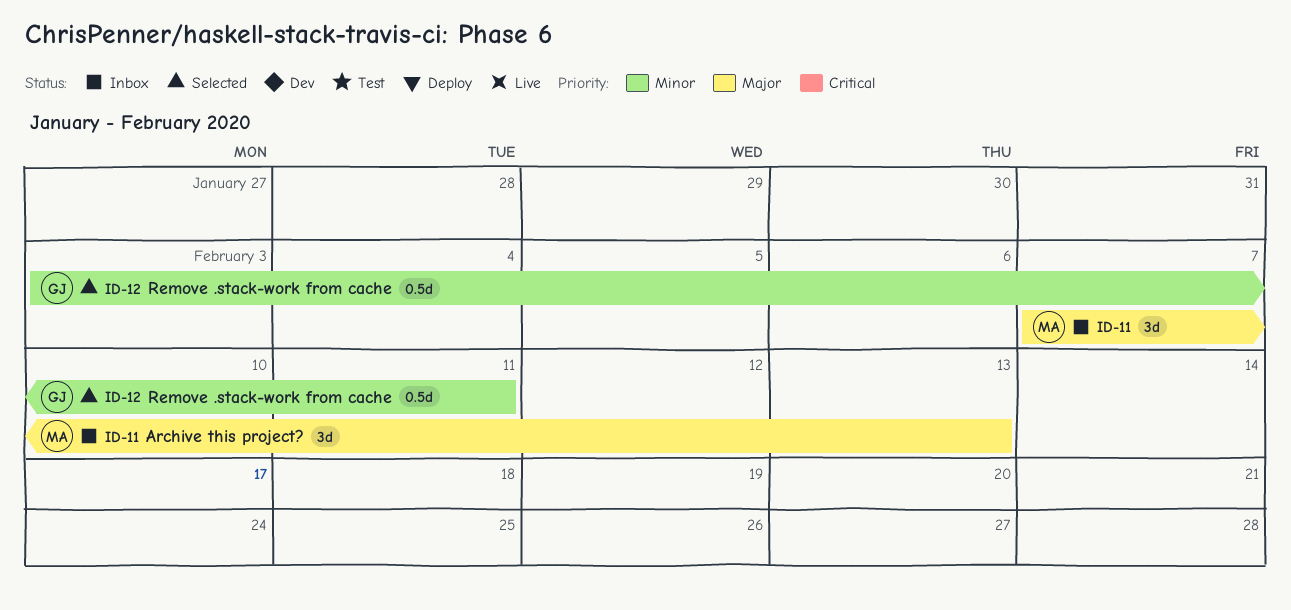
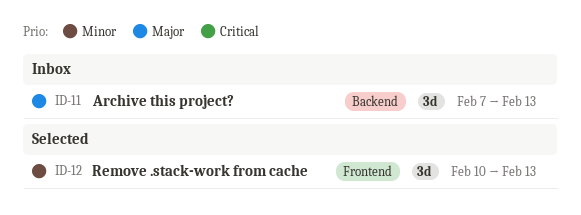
ID-12, estimate: 0.5d -> 3d
ID-12, start: Feb 3 -> Feb 10
ID-12, due: Feb 11 -> Feb 13

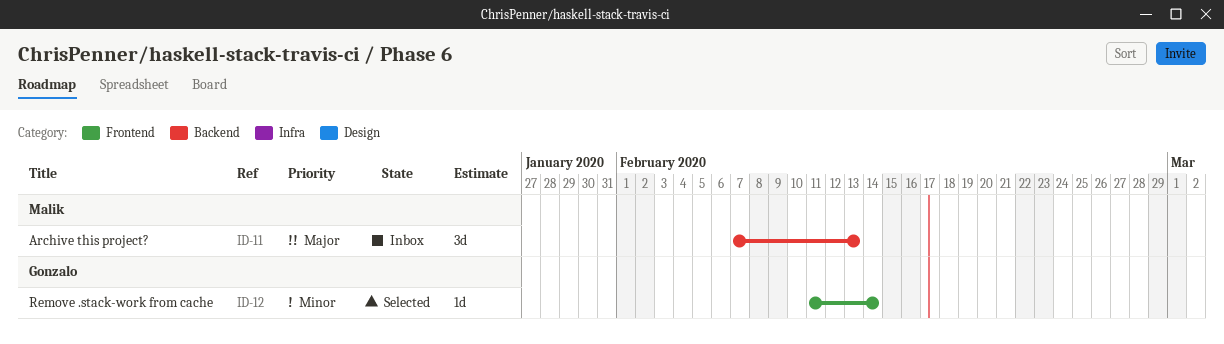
ID-12, estimate: 3d -> 1d
ID-12, start: Feb 10 -> Feb 11
ID-12, due: Feb 13 -> Feb 14

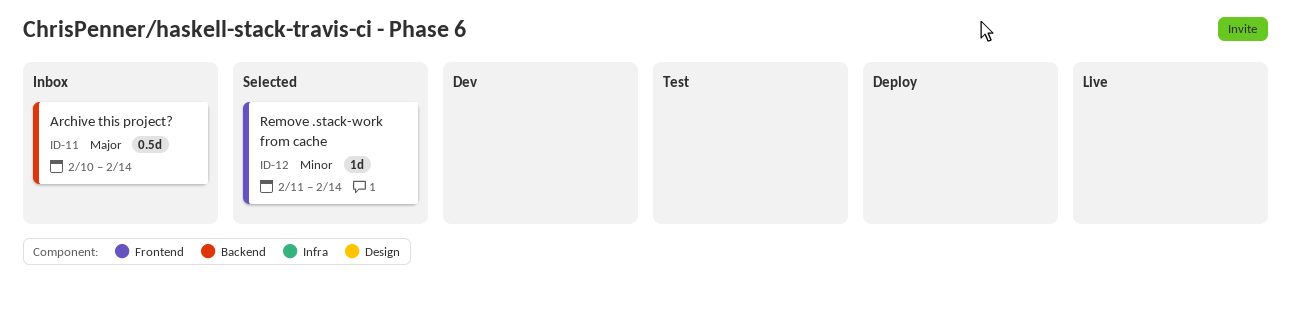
ID-11, estimate: 3d -> 0.5d
ID-11, start: Feb 7 -> Feb 10
ID-11, due: Feb 13 -> Feb 14

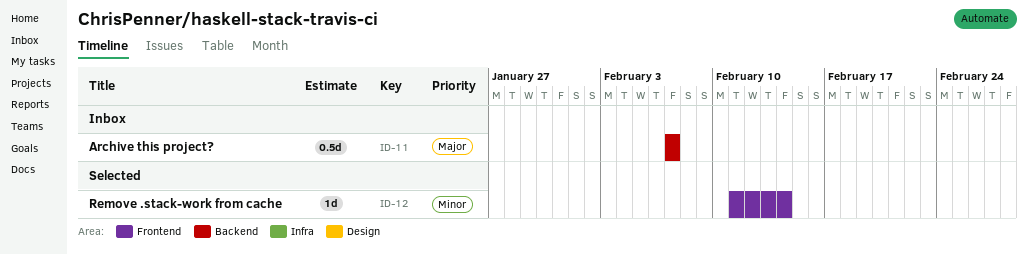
ID-11, start: Feb 10 -> Feb 7
ID-11, due: Feb 14 -> Feb 7

